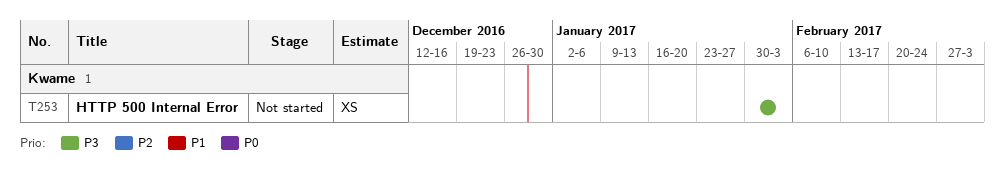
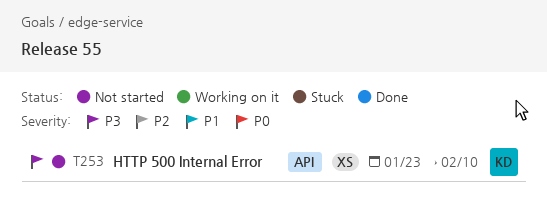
T253, start: Jan 30 -> Jan 23
T253, due: Feb 3 -> Feb 10

